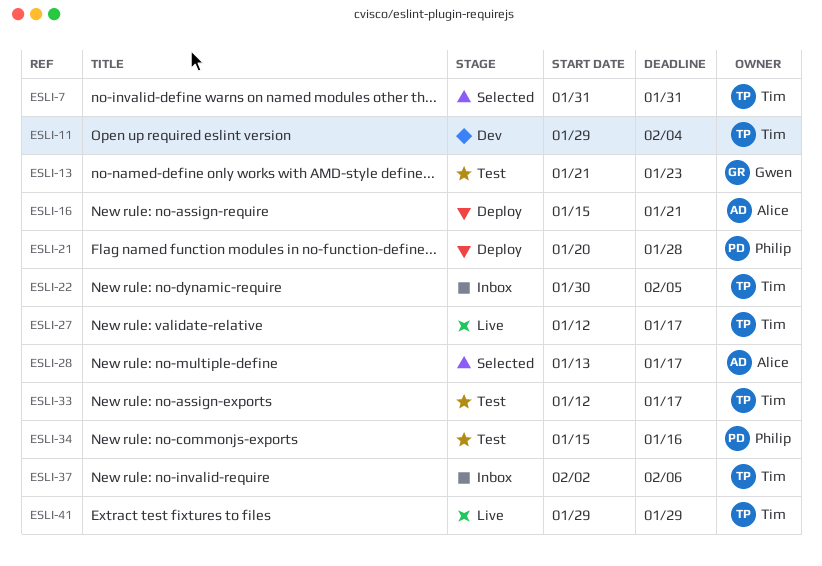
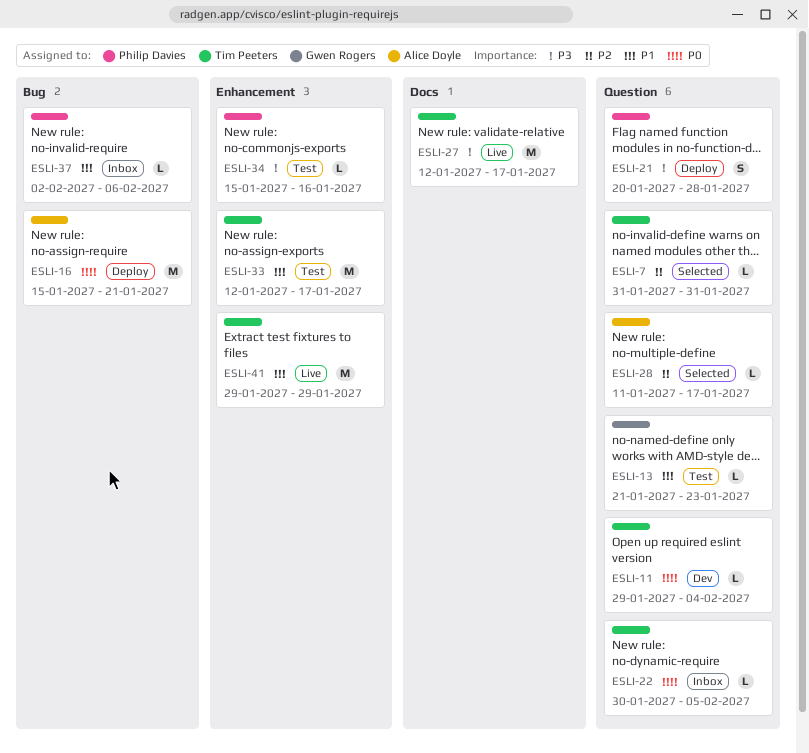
ESLI-28, start: Jan 13 -> Jan 11
ESLI-37, owner: Tim Peeters -> Philip Davies

